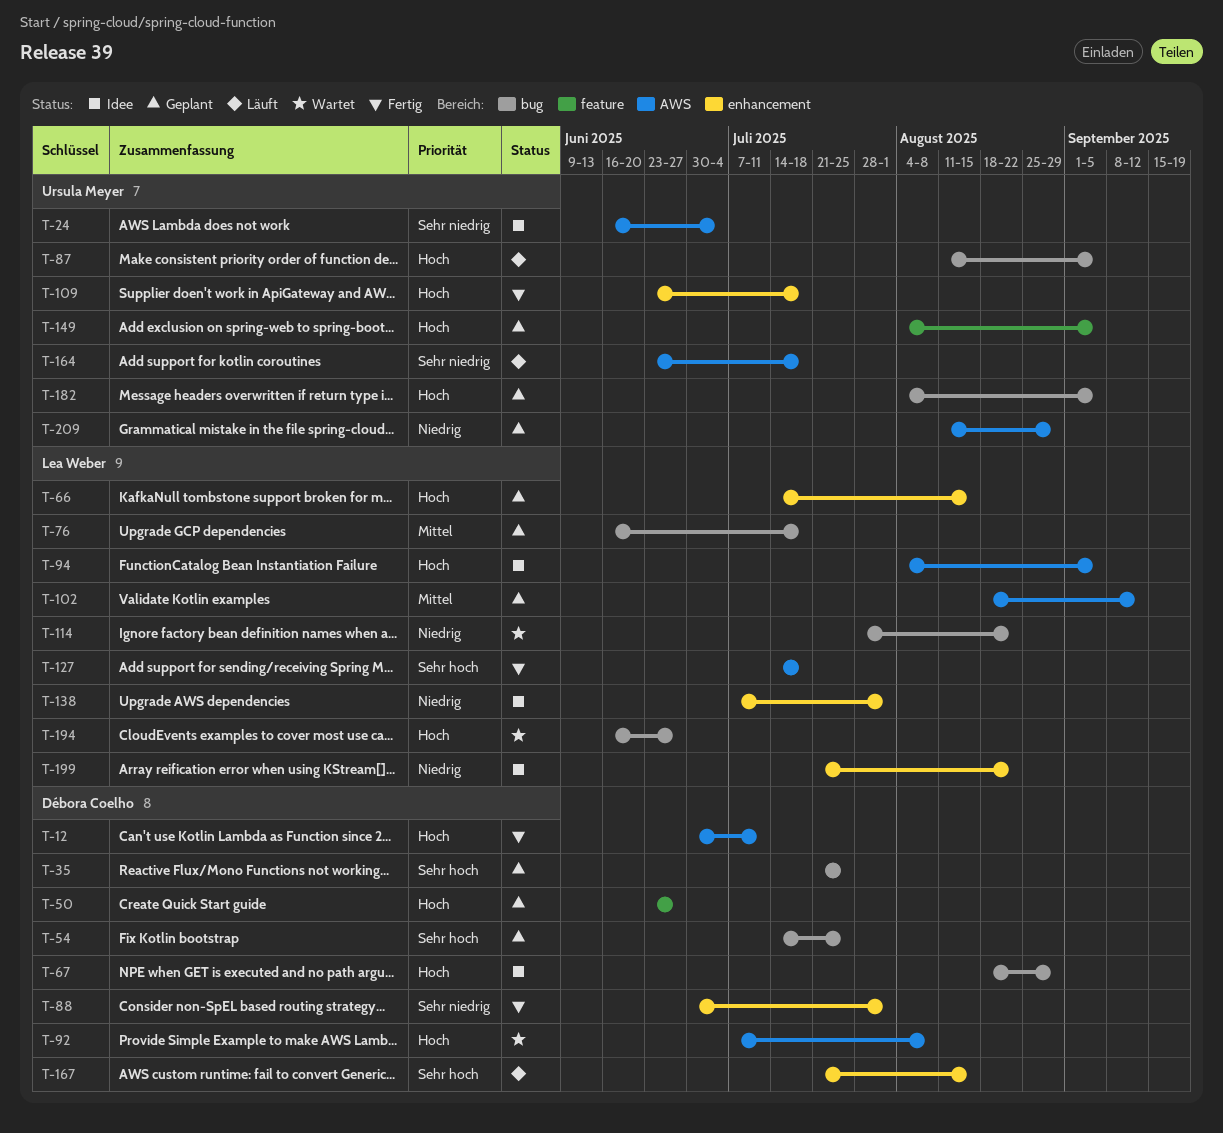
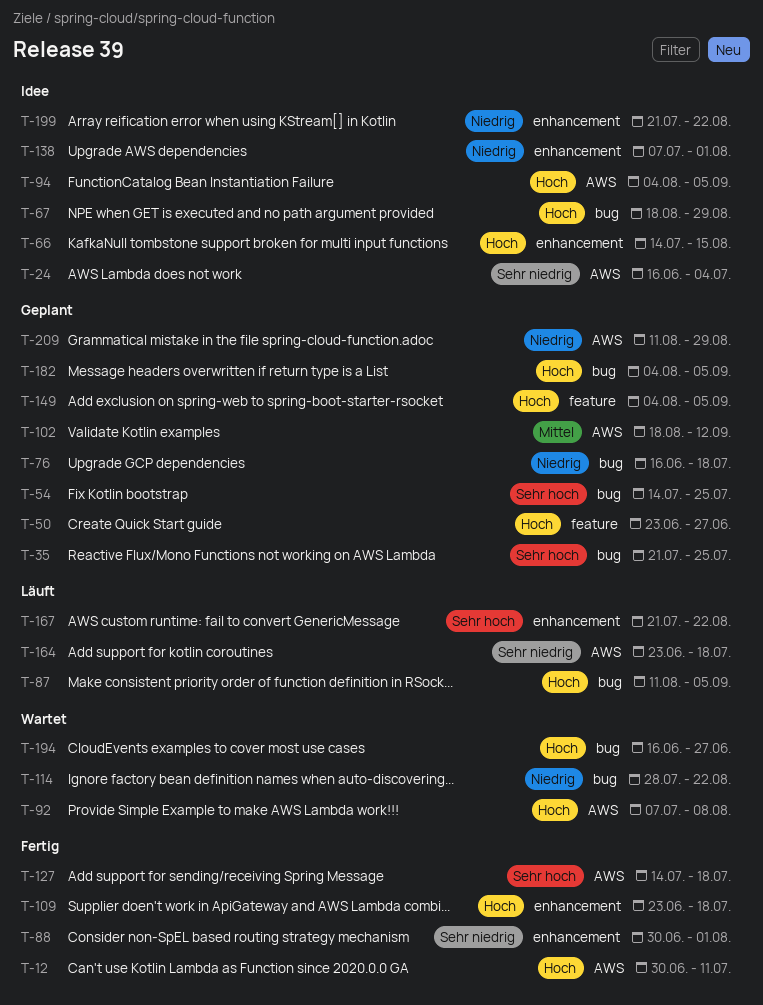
T-66, status: Geplant -> Idee
T-76, priority: Mittel -> Niedrig
T-167, due: Aug 15 -> Aug 22

